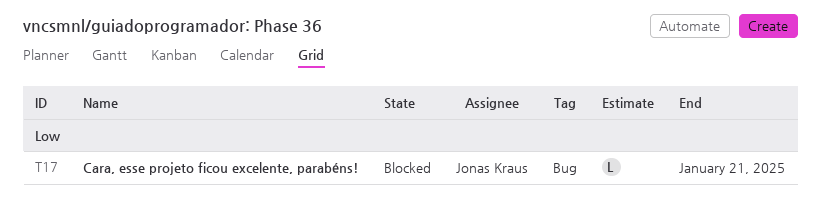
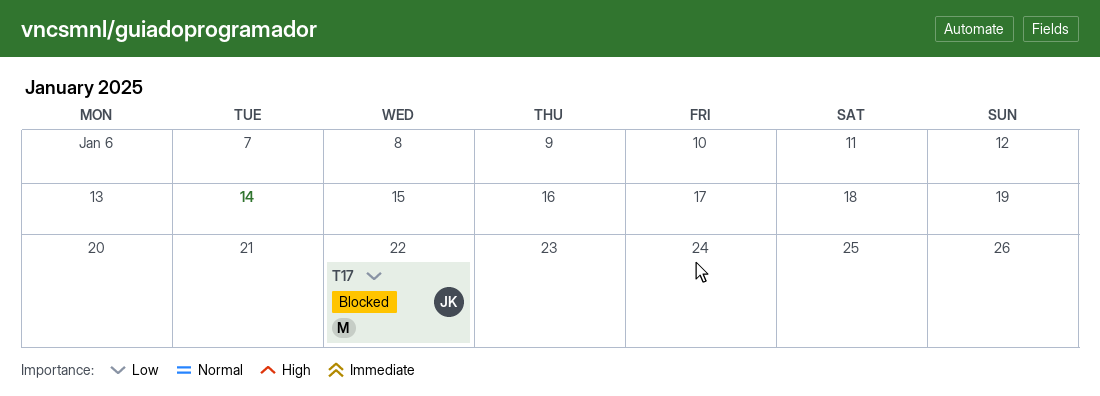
T17, estimate: L -> M
T17, due: Jan 21 -> Jan 22

